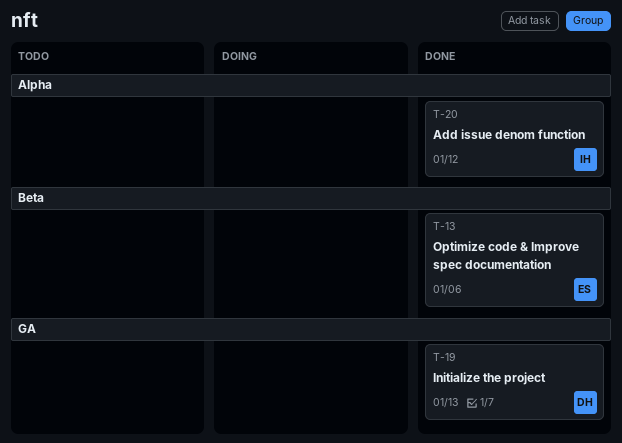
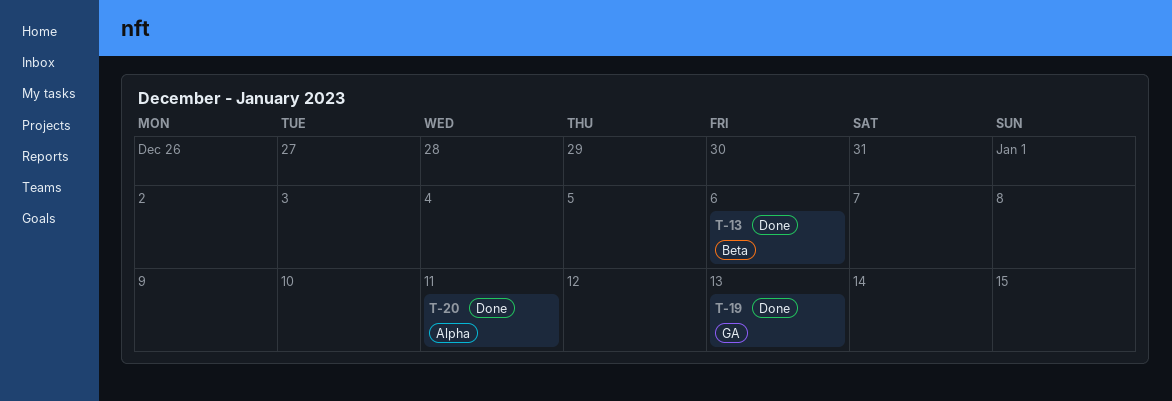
T-20, due: Jan 12 -> Jan 11

